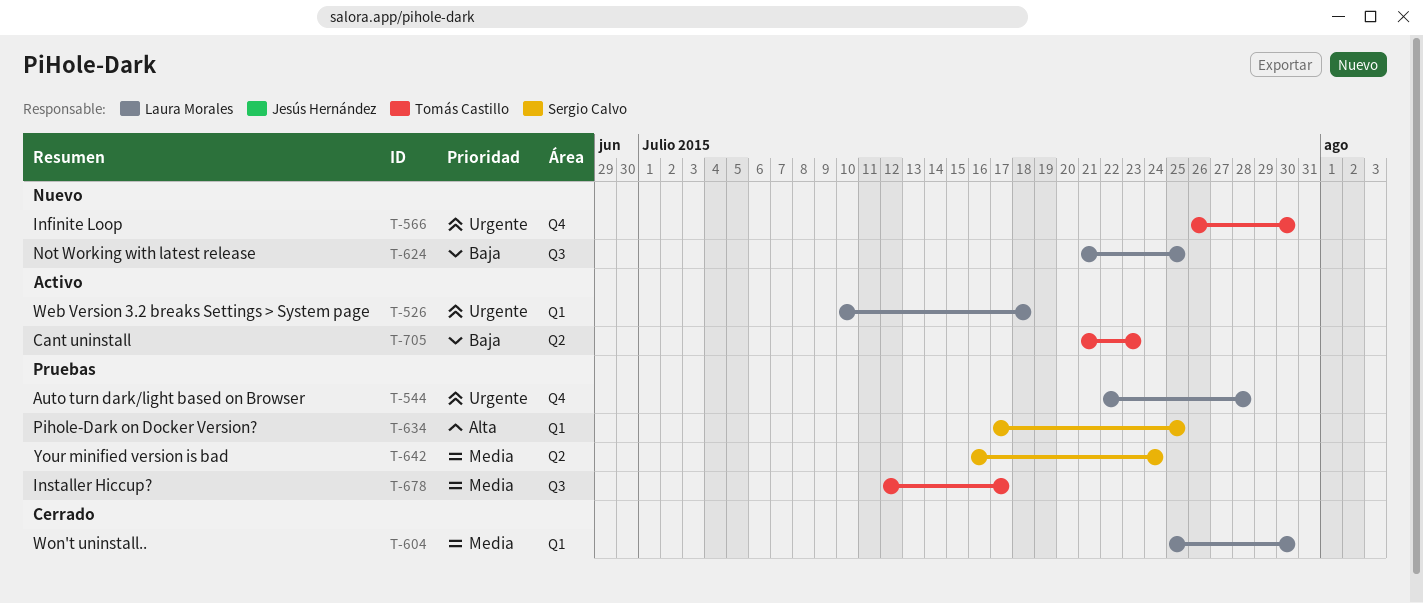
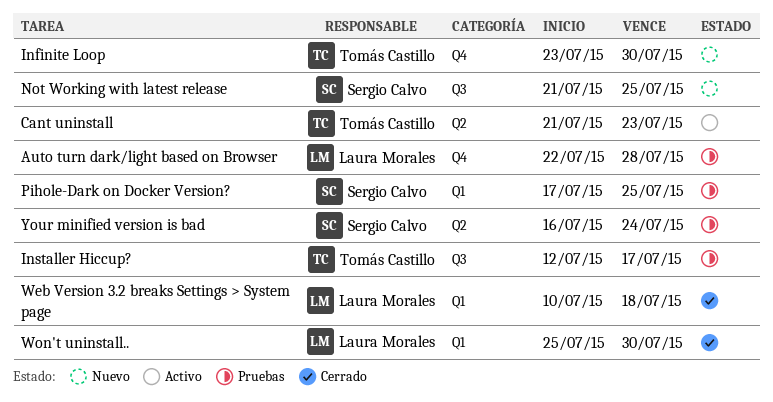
Infinite Loop, start: Jul 26 -> Jul 23
Not Working with latest release, owner: Laura Morales -> Sergio Calvo
Web Version 3.2 breaks Settings > System page, status: Activo -> Cerrado

